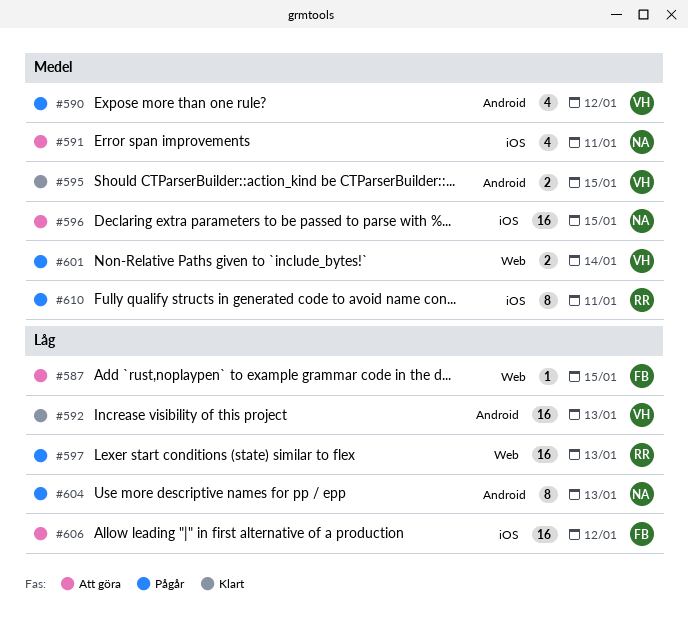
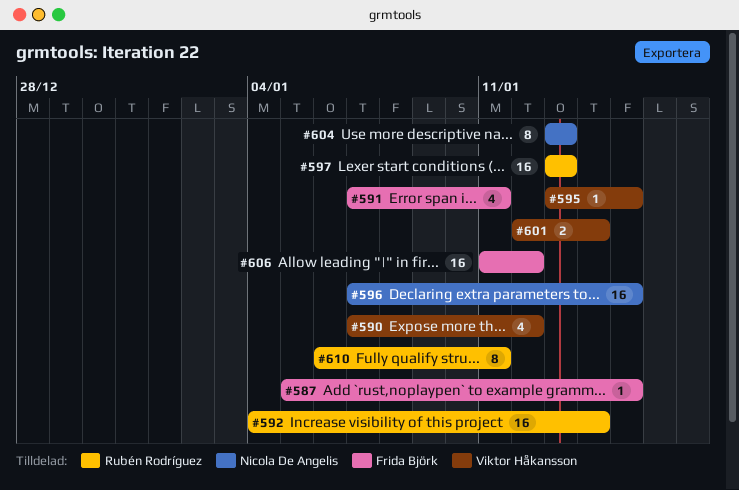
#591, owner: Nicola De Angelis -> Frida Björk
#592, owner: Viktor Håkansson -> Rubén Rodríguez
#592, due: Jan 13 -> Jan 14
#595, estimate: 2 -> 1

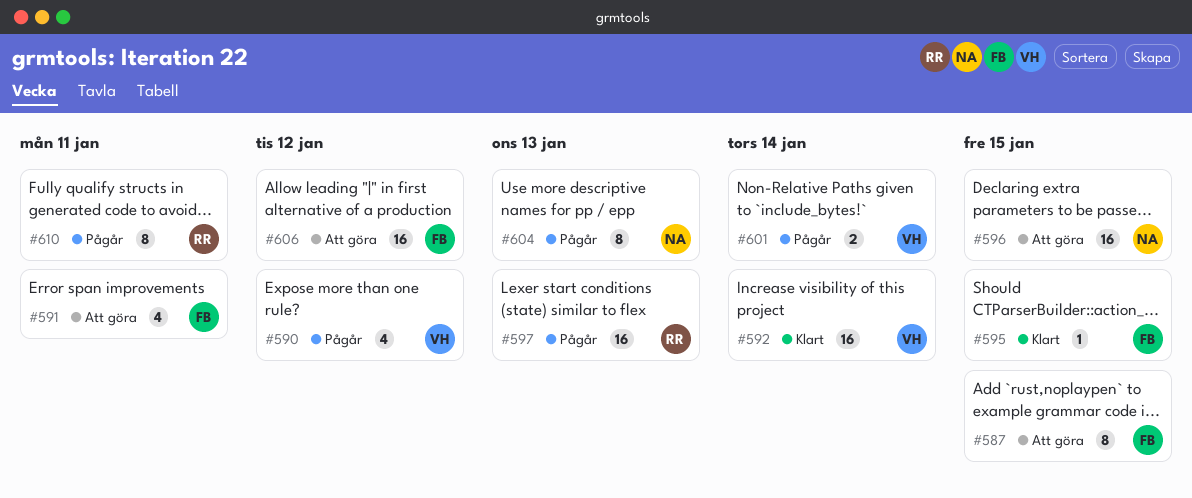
#587, estimate: 1 -> 8
#592, owner: Rubén Rodríguez -> Viktor Håkansson
#595, owner: Viktor Håkansson -> Frida Björk

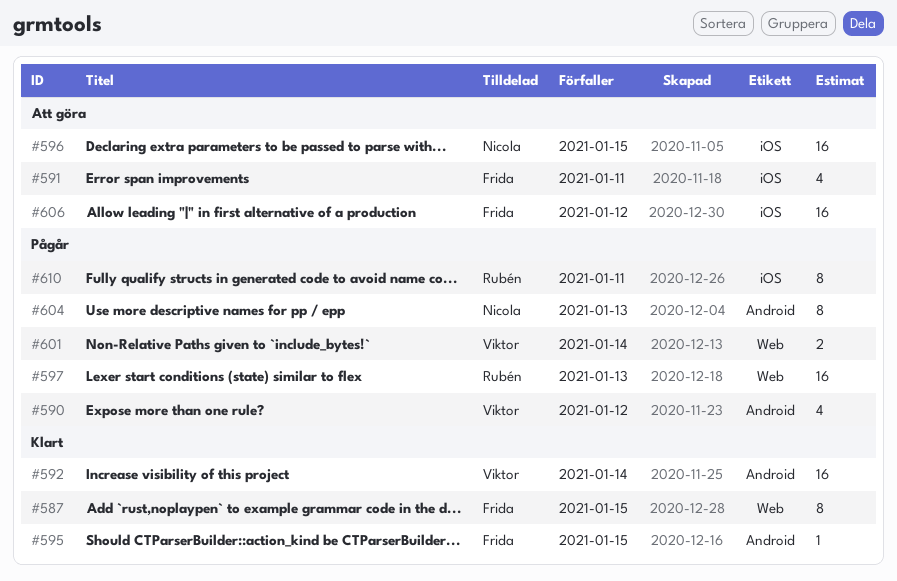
#587, status: Att göra -> Klart

